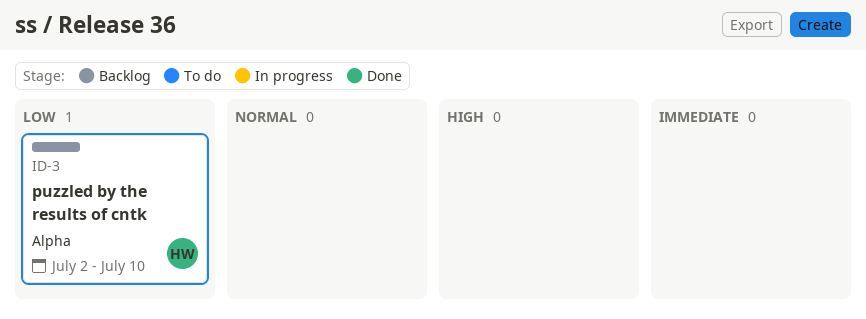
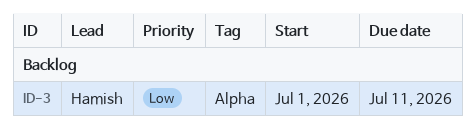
ID-3, start: Jul 2 -> Jul 1
ID-3, due: Jul 10 -> Jul 11

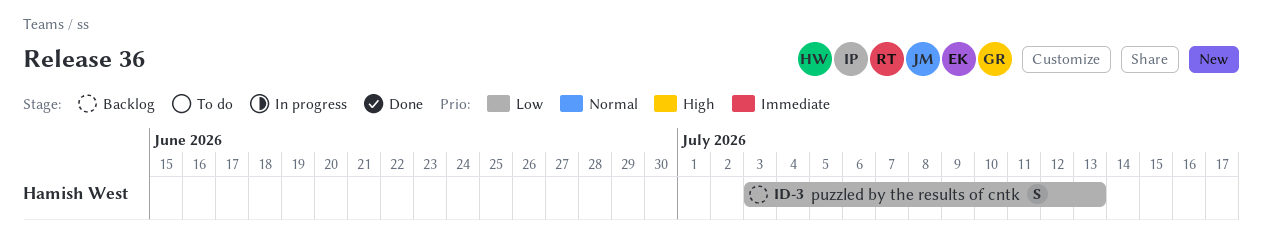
ID-3, start: Jul 1 -> Jul 3
ID-3, due: Jul 11 -> Jul 13

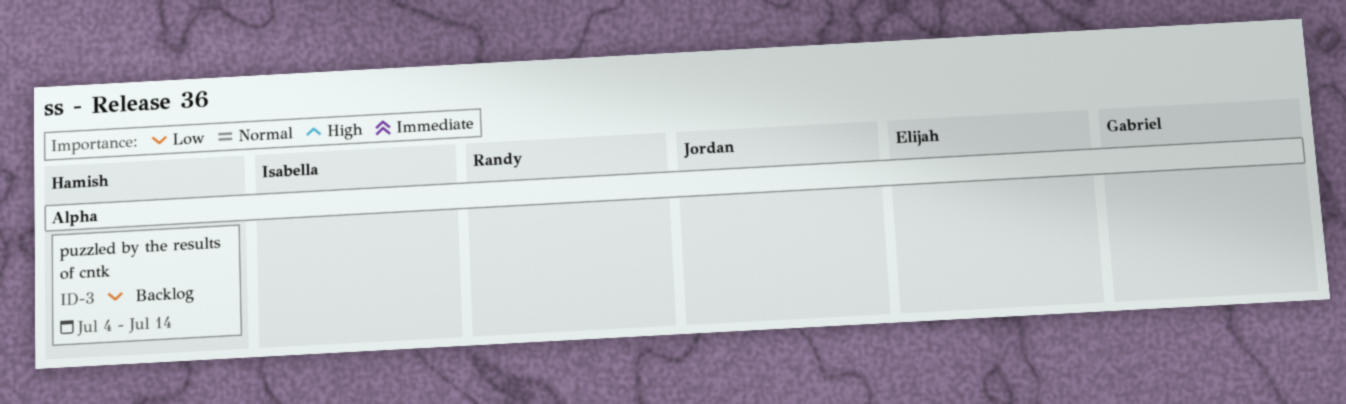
ID-3, start: Jul 3 -> Jul 4
ID-3, due: Jul 13 -> Jul 14

